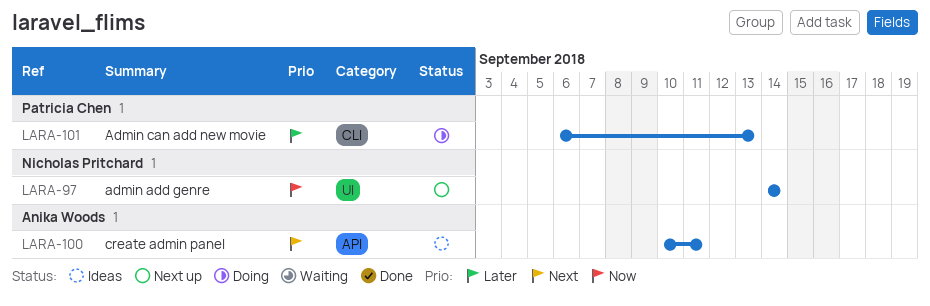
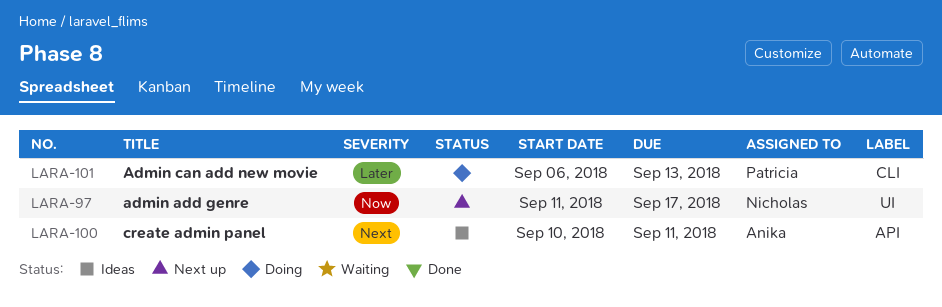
LARA-97, start: Sep 14 -> Sep 11
LARA-97, due: Sep 14 -> Sep 17

